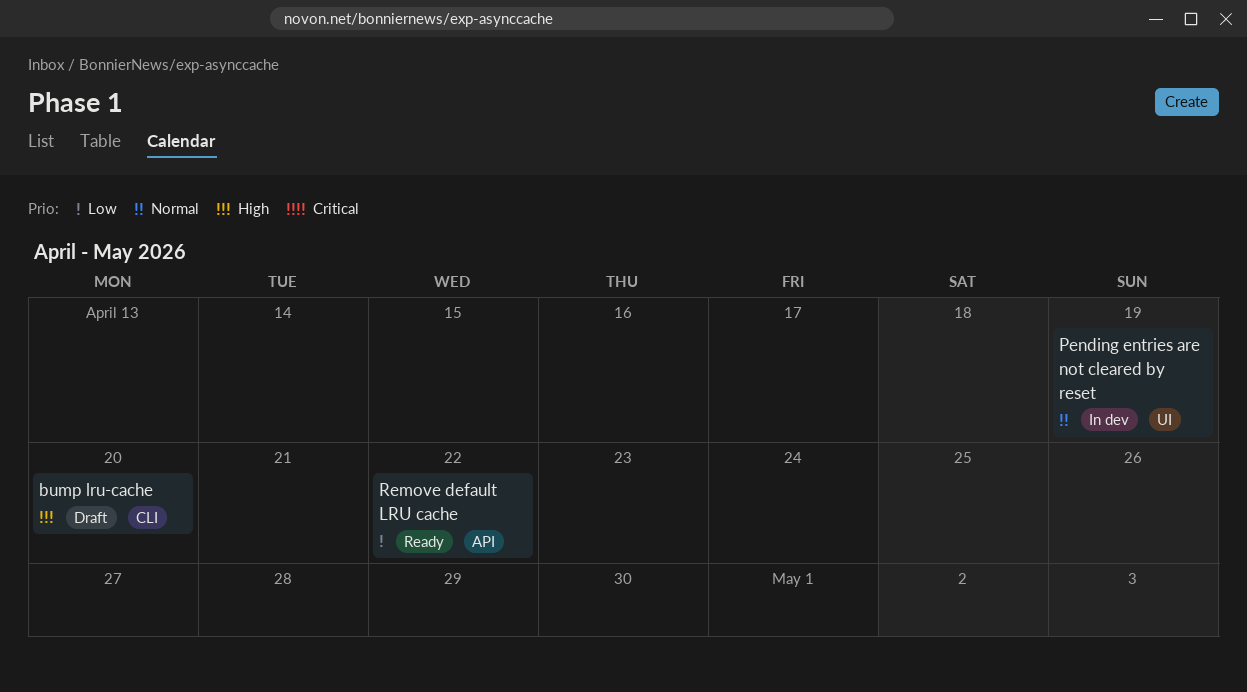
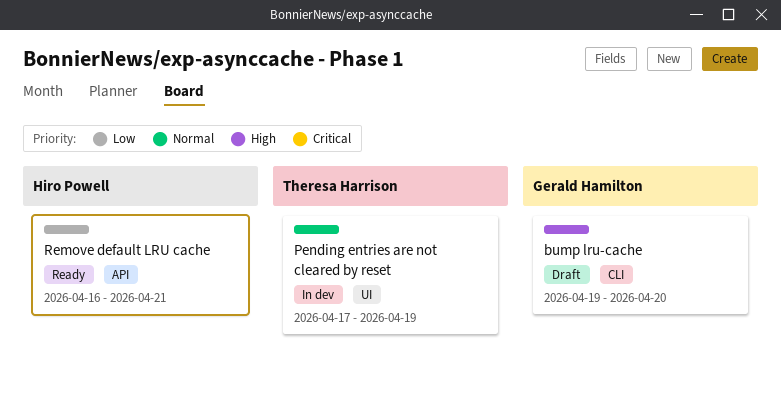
Remove default LRU cache, due: Apr 22 -> Apr 21

